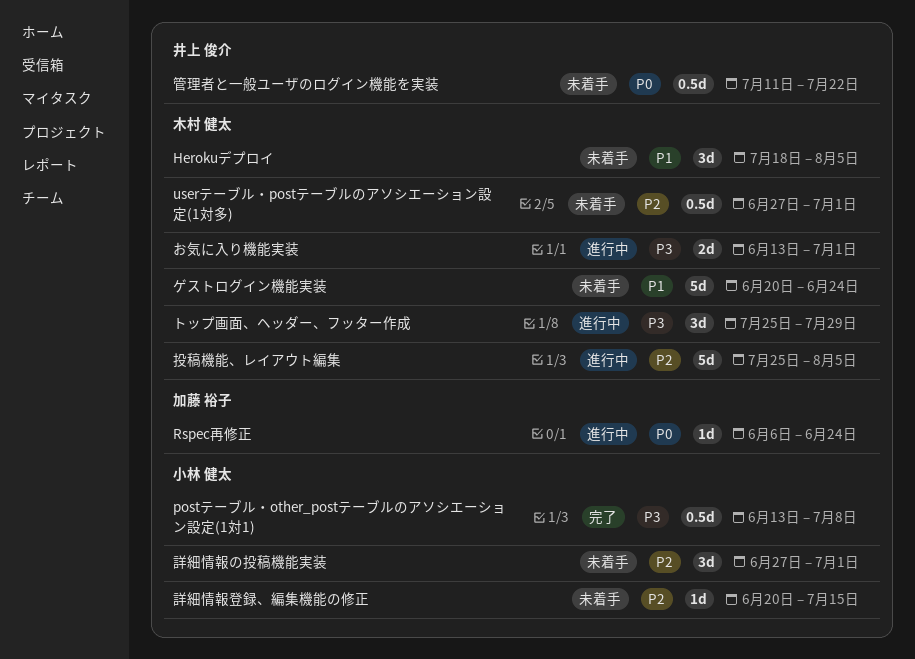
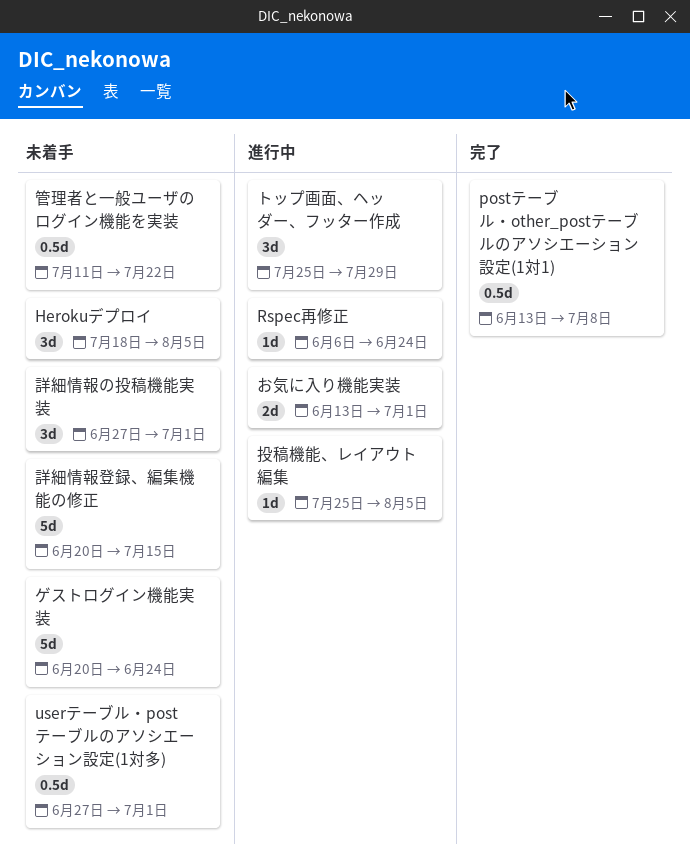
投稿機能、レイアウト編集, estimate: 5d -> 1d
詳細情報登録、編集機能の修正, estimate: 1d -> 5d

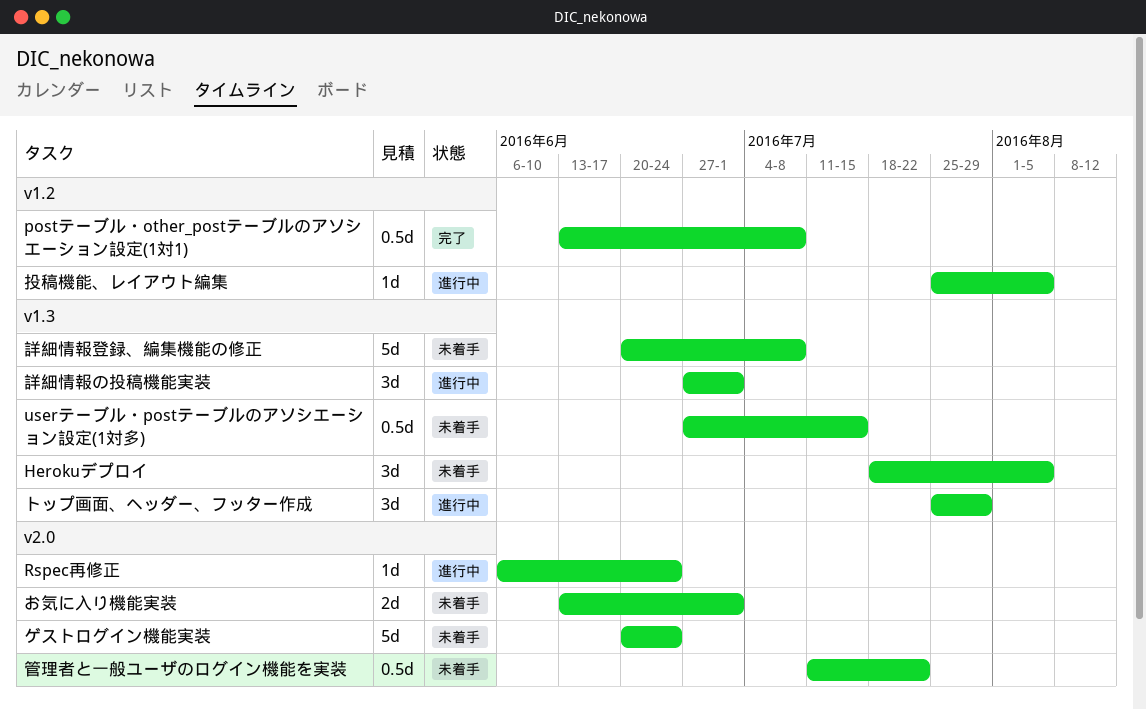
userテーブル・postテーブルのアソシエーション設定(1対多), due: Jul 1 -> Jul 15
お気に入り機能実装, status: 進行中 -> 未着手
詳細情報の投稿機能実装, status: 未着手 -> 進行中
詳細情報登録、編集機能の修正, due: Jul 15 -> Jul 8

